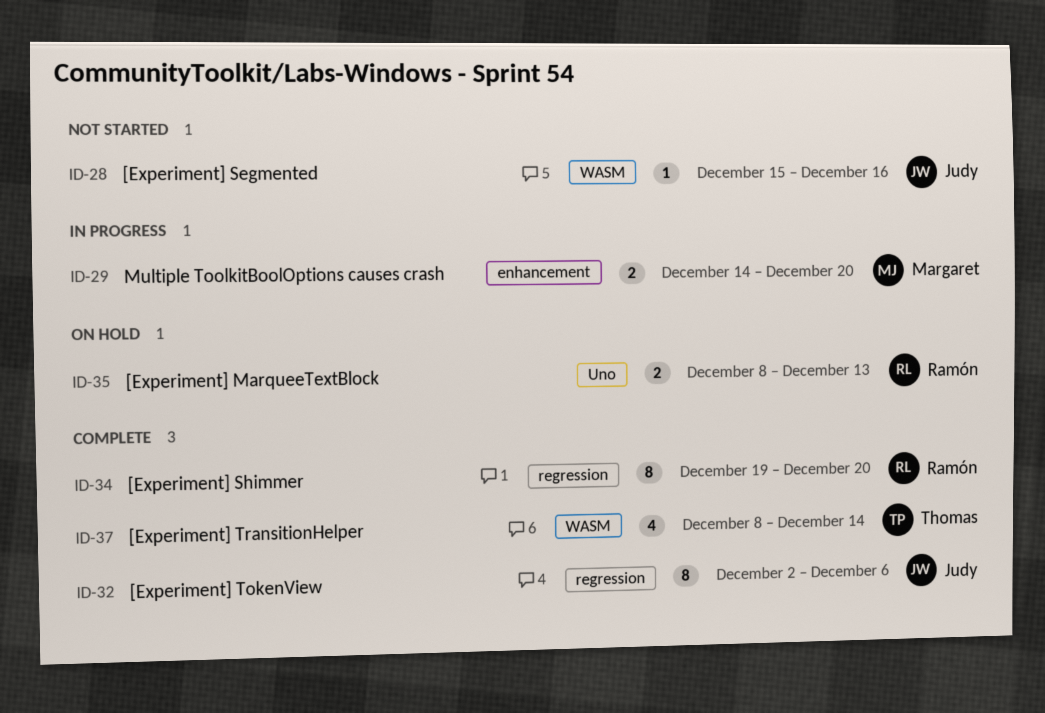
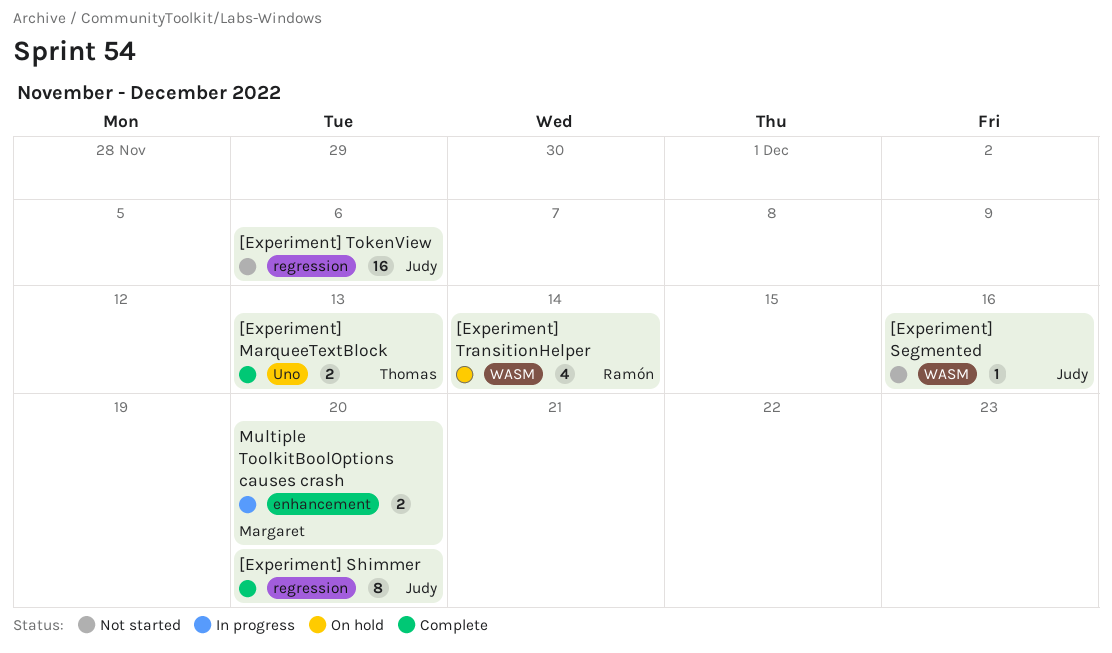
[Experiment] MarqueeTextBlock, status: On hold -> Complete
[Experiment] MarqueeTextBlock, owner: Ramón -> Thomas
[Experiment] Shimmer, owner: Ramón -> Judy
[Experiment] TokenView, status: Complete -> Not started
[Experiment] TokenView, estimate: 8 -> 16
[Experiment] TransitionHelper, status: Complete -> On hold
[Experiment] TransitionHelper, owner: Thomas -> Ramón

